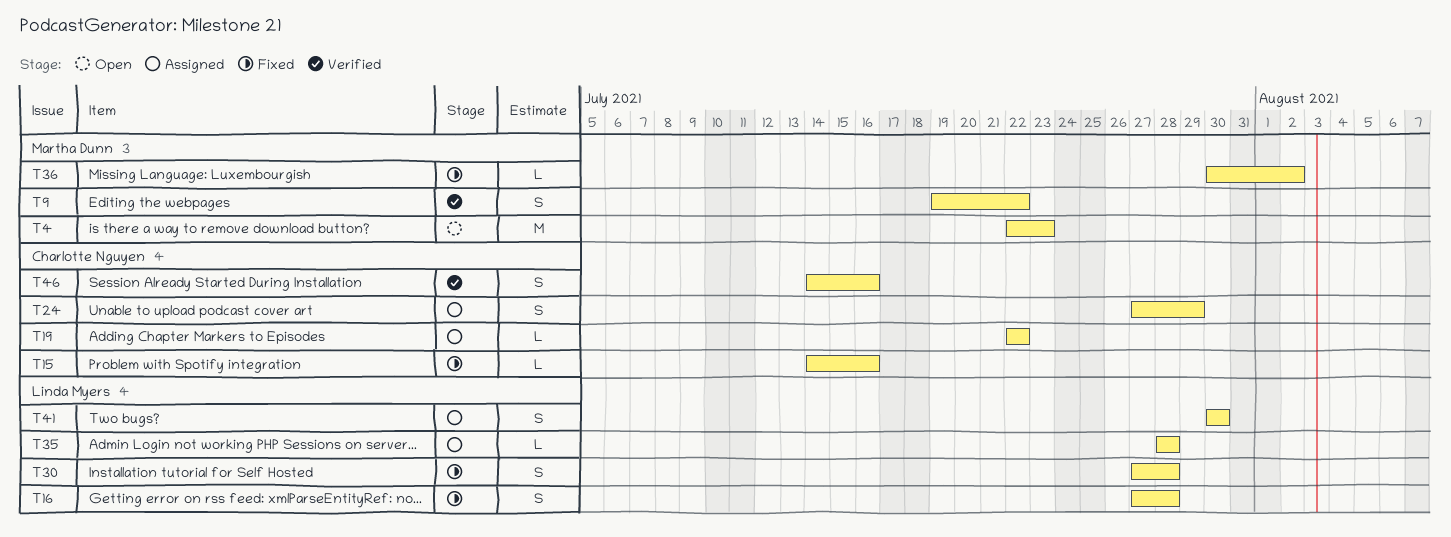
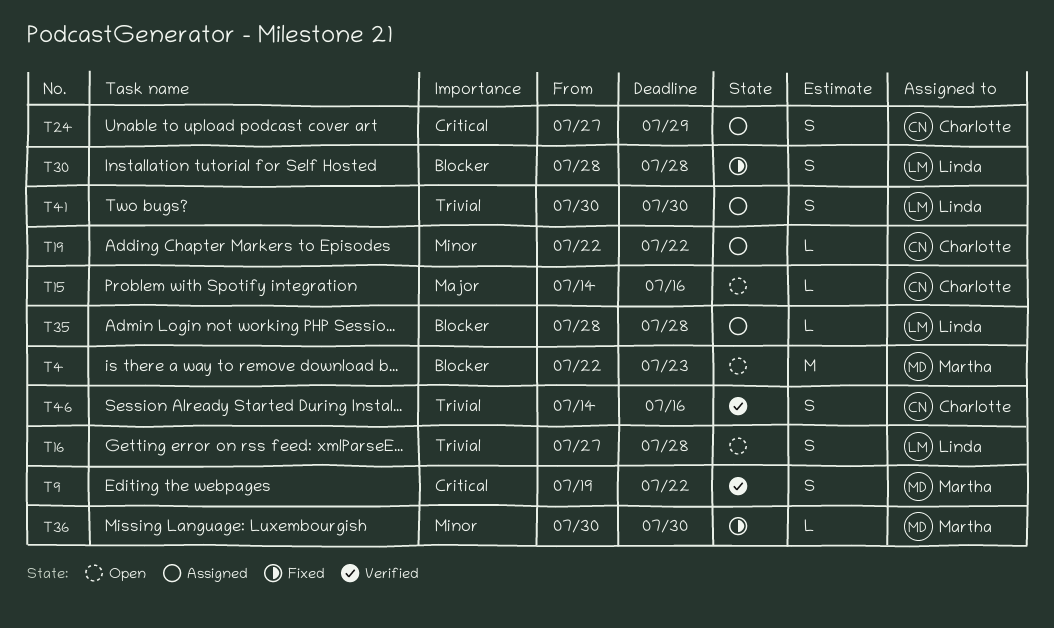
T15, status: Fixed -> Open
T16, status: Fixed -> Open
T30, start: Jul 27 -> Jul 28
T36, due: Aug 2 -> Jul 30

